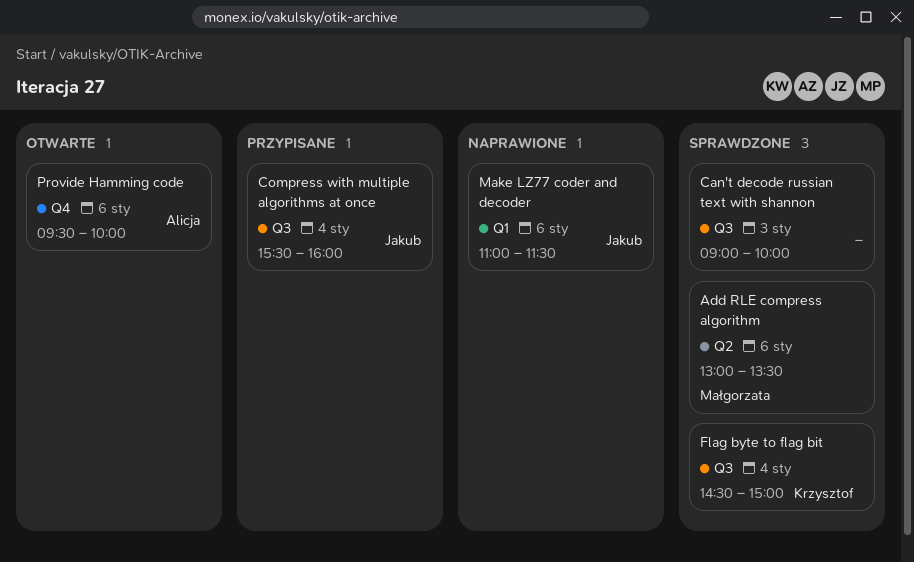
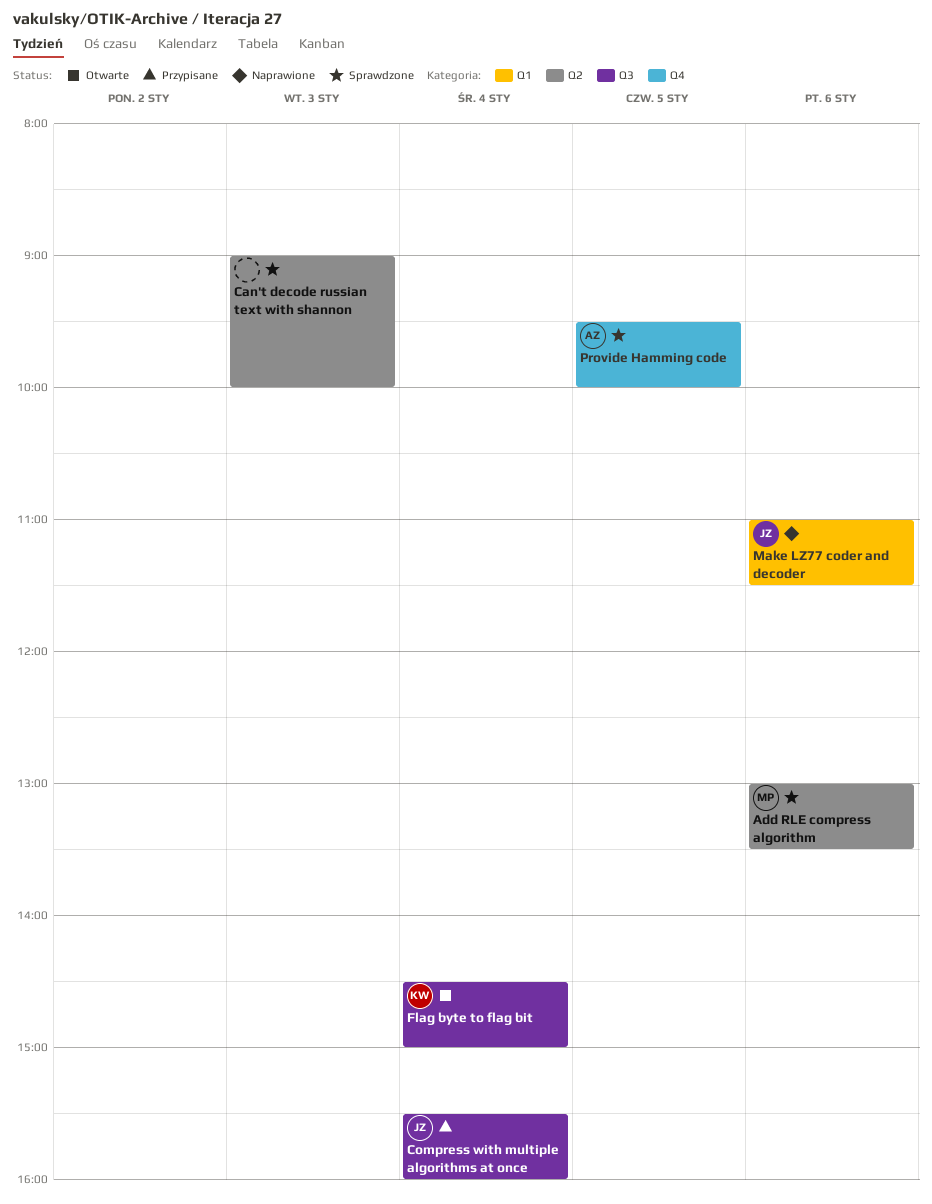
Can't decode russian text with shannon, label: Q3 -> Q2
Flag byte to flag bit, status: Sprawdzone -> Otwarte
Provide Hamming code, status: Otwarte -> Sprawdzone
Provide Hamming code, day: Jan 6 -> Jan 5

